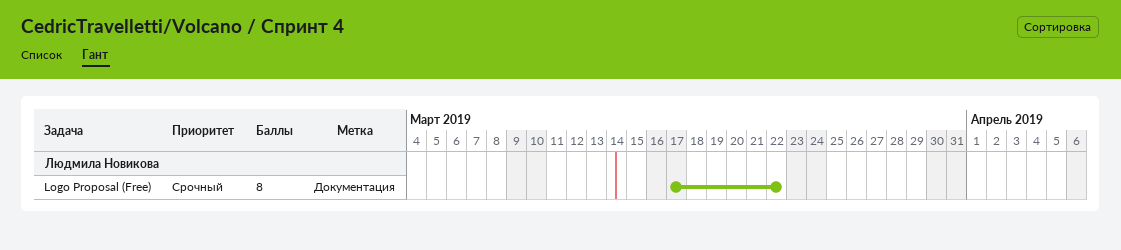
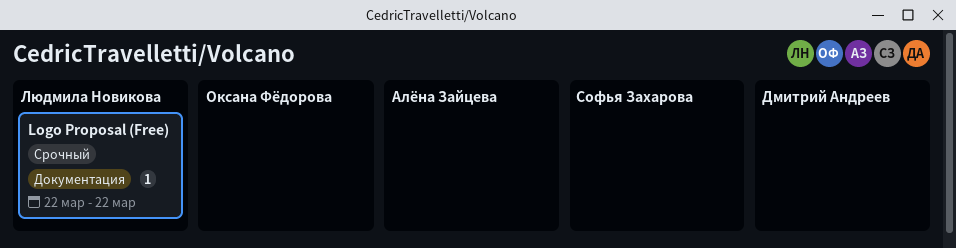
Logo Proposal (Free), estimate: 8 -> 1
Logo Proposal (Free), start: Mar 17 -> Mar 22

